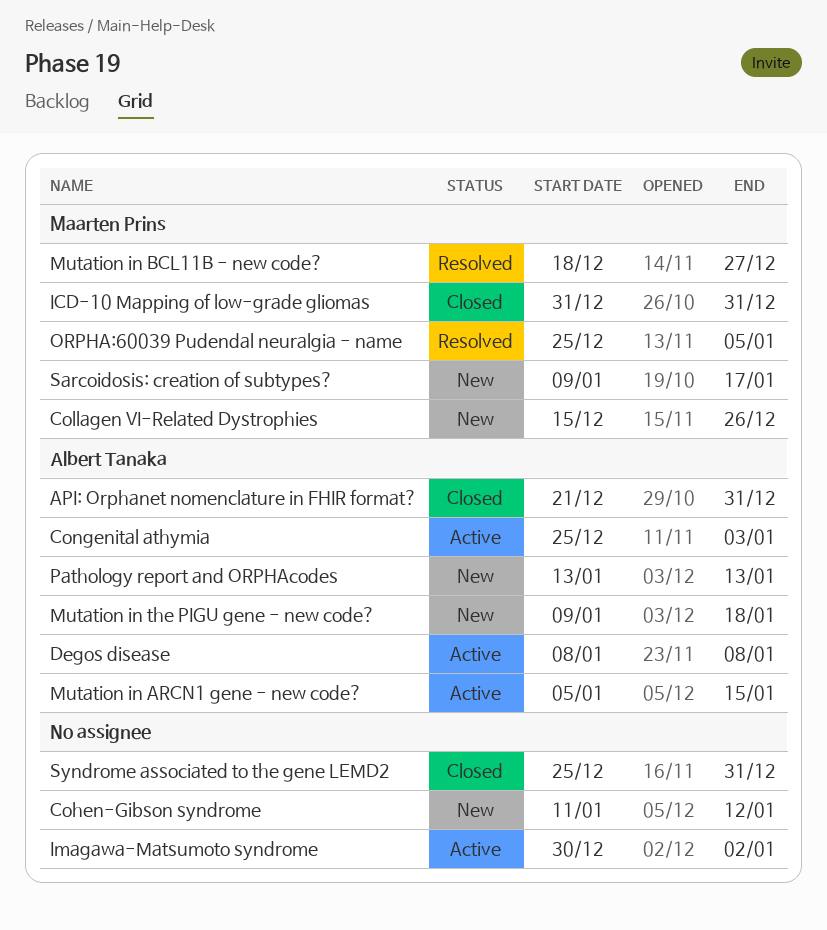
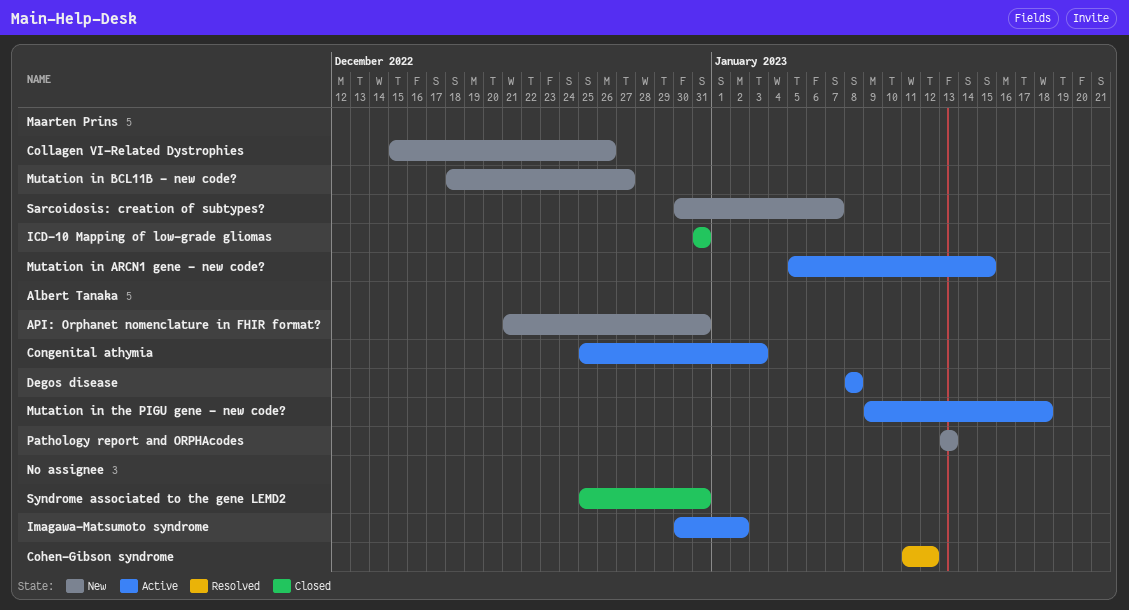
API: Orphanet nomenclature in FHIR format?, status: Closed -> New
Cohen-Gibson syndrome, status: New -> Resolved
Mutation in ARCN1 gene - new code?, owner: Albert Tanaka -> Maarten Prins
Mutation in BCL11B - new code?, status: Resolved -> New
Mutation in the PIGU gene - new code?, status: New -> Active
ORPHA:60039 Pudendal neuralgia - name: present -> none
Sarcoidosis: creation of subtypes?, start: Jan 9 -> Dec 30
Sarcoidosis: creation of subtypes?, due: Jan 17 -> Jan 7

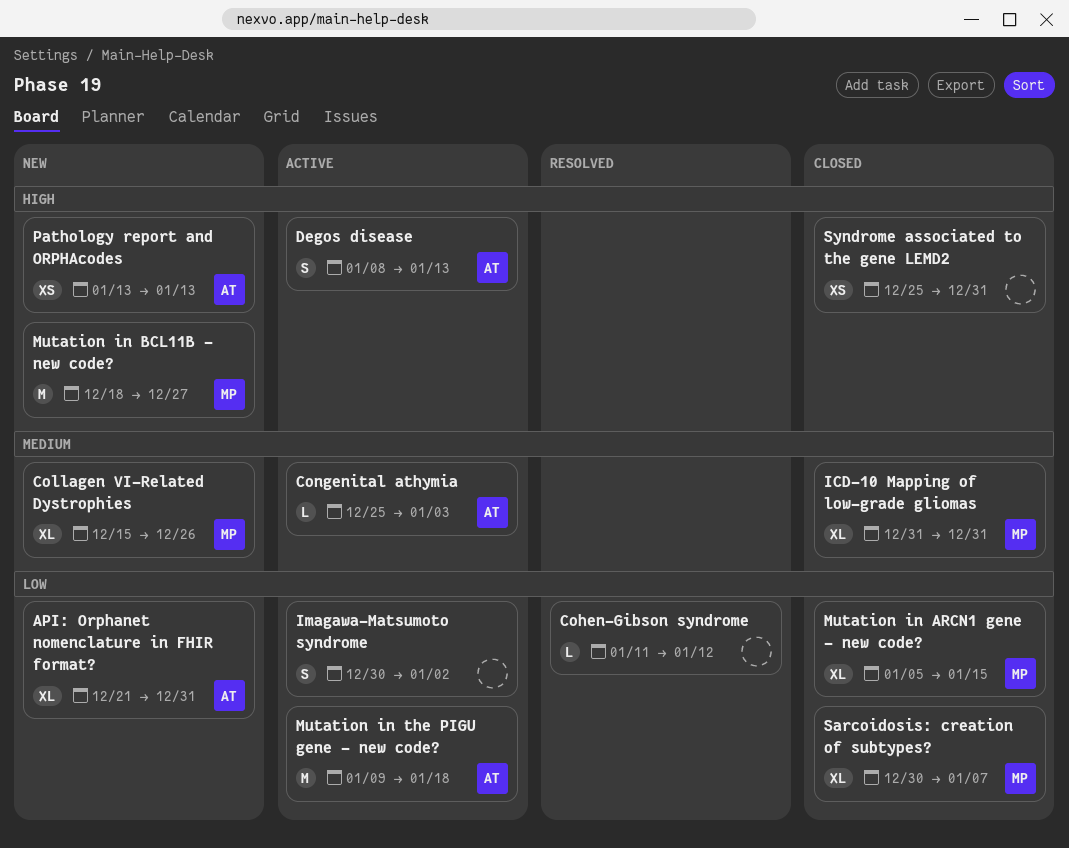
Degos disease, due: Jan 8 -> Jan 13
Mutation in ARCN1 gene - new code?, status: Active -> Closed
Sarcoidosis: creation of subtypes?, status: New -> Closed

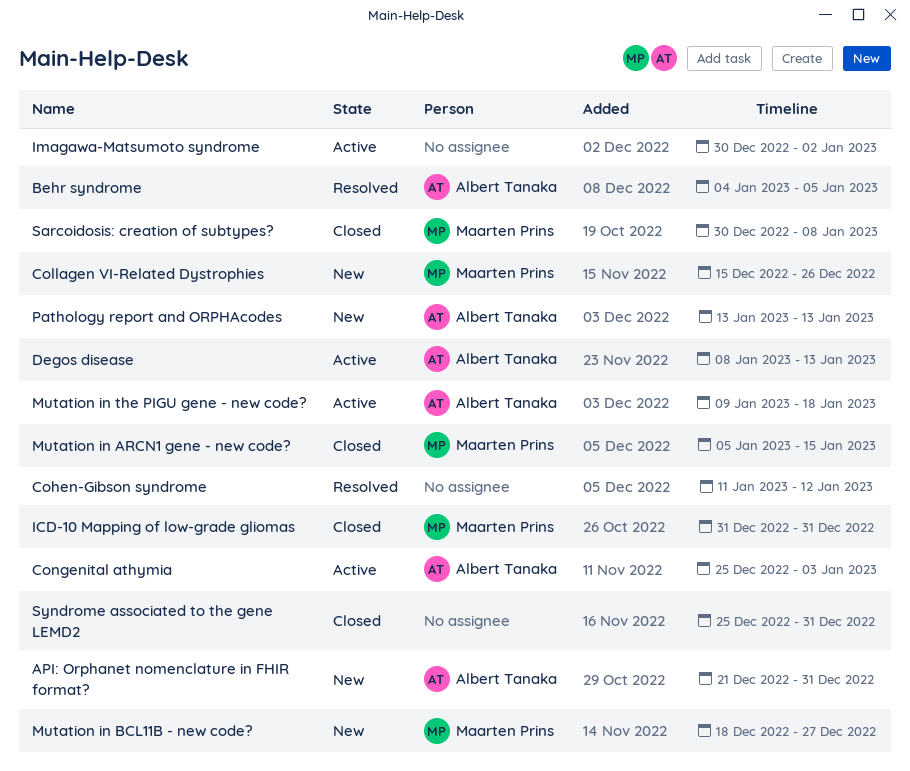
Behr syndrome: none -> present
Sarcoidosis: creation of subtypes?, due: Jan 7 -> Jan 8

